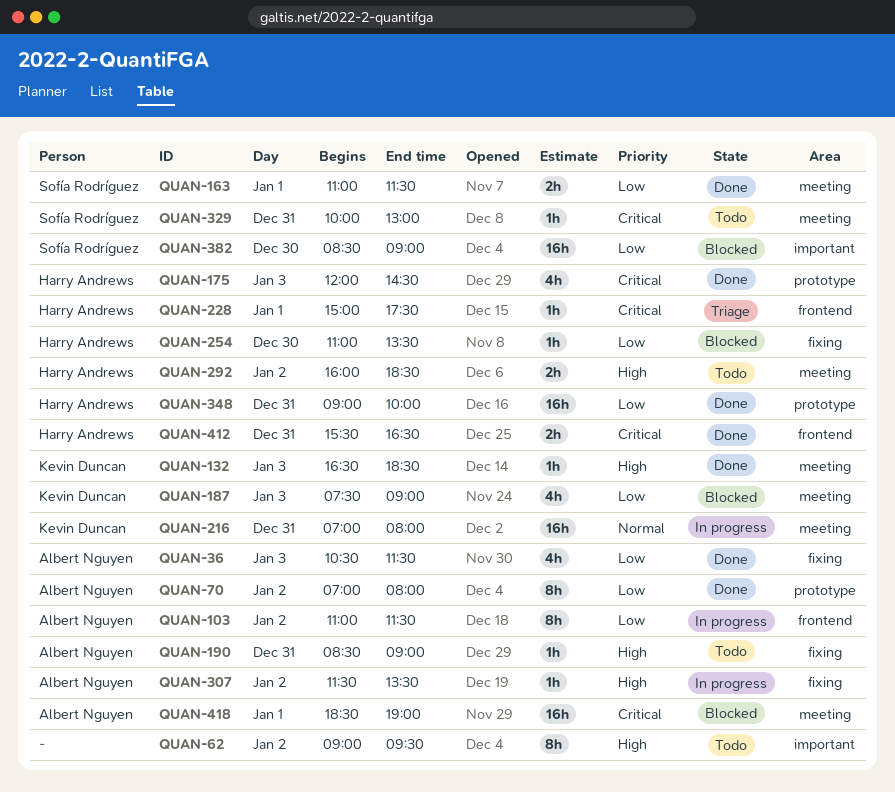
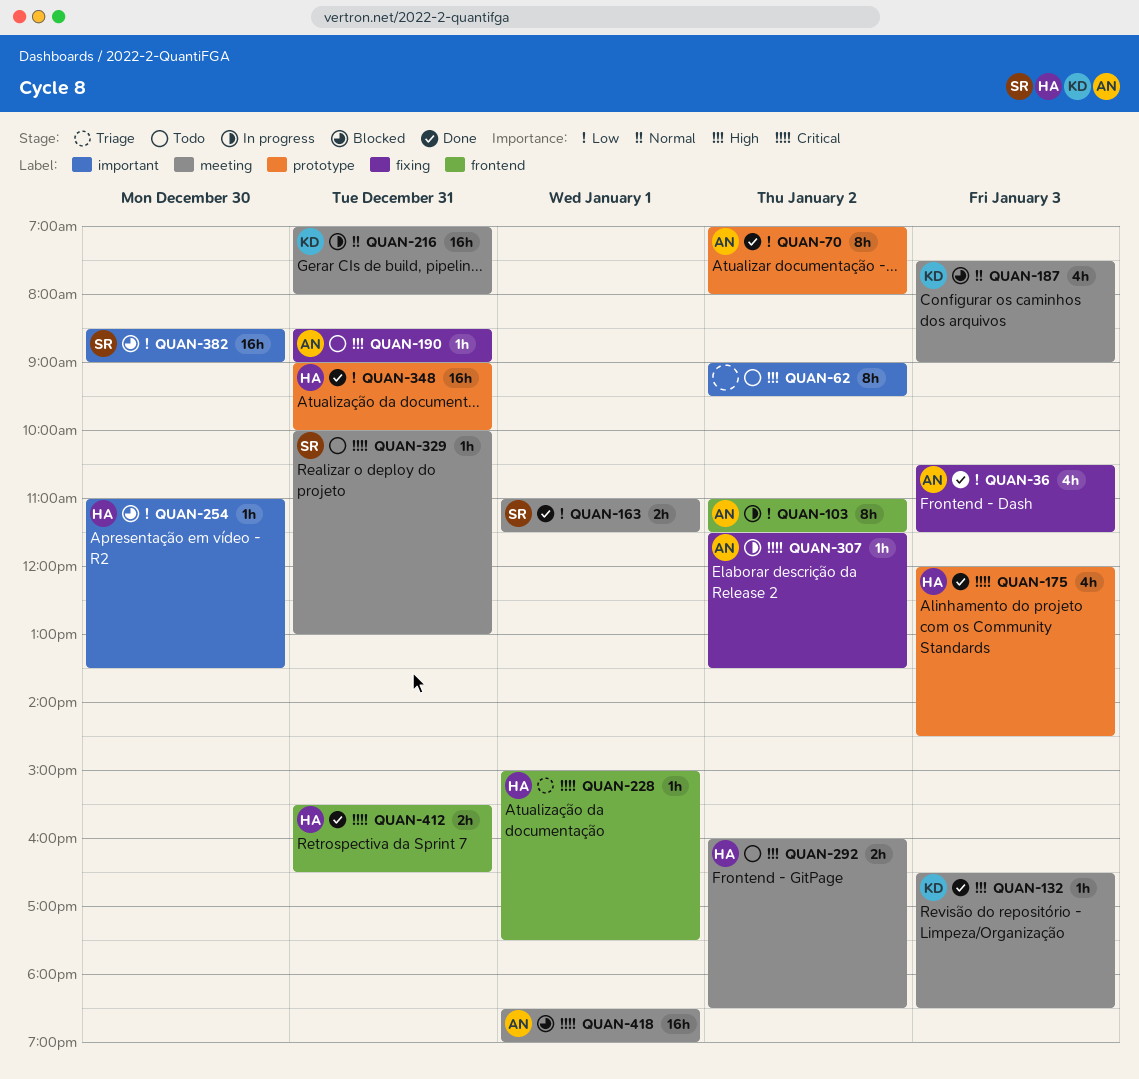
QUAN-187, priority: Low -> Normal
QUAN-254, label: fixing -> important
QUAN-307, priority: High -> Critical

